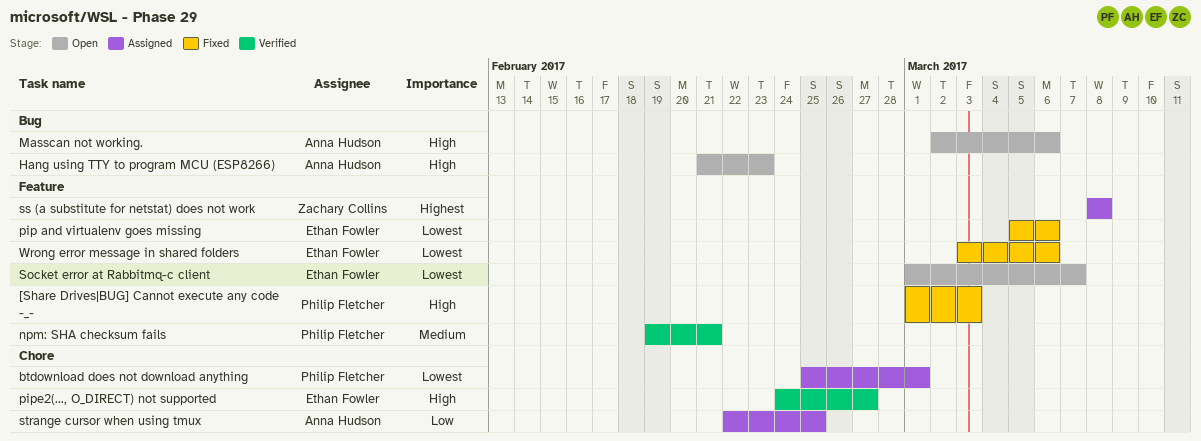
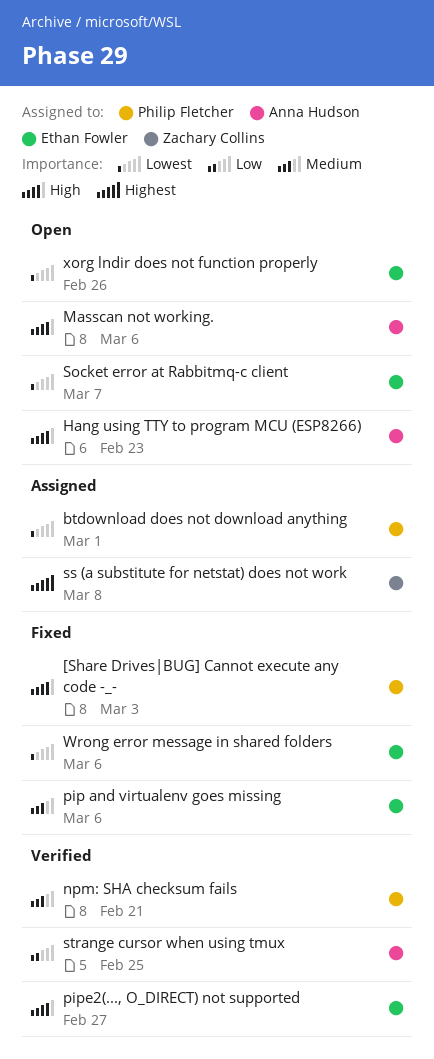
pip and virtualenv goes missing, priority: Lowest -> Medium
strange cursor when using tmux, status: Assigned -> Verified
xorg lndir does not function properly: none -> present

